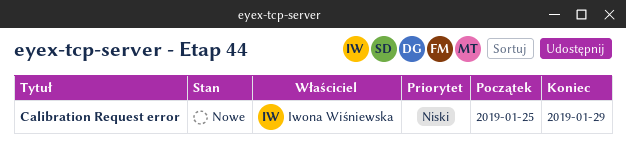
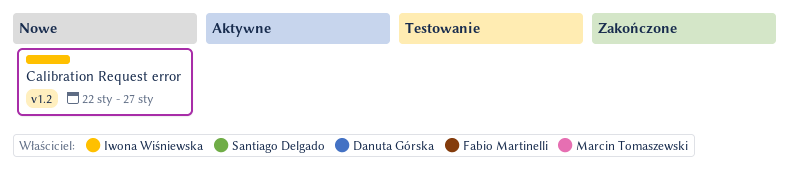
Calibration Request error, start: Jan 25 -> Jan 22
Calibration Request error, due: Jan 29 -> Jan 27

